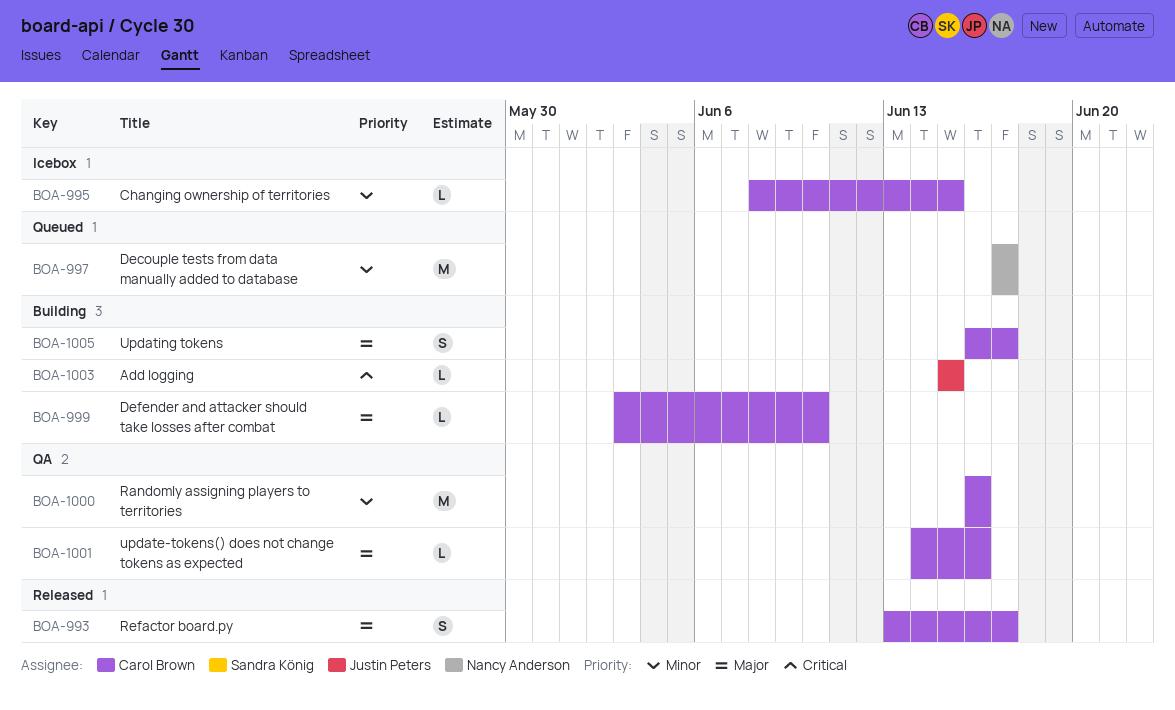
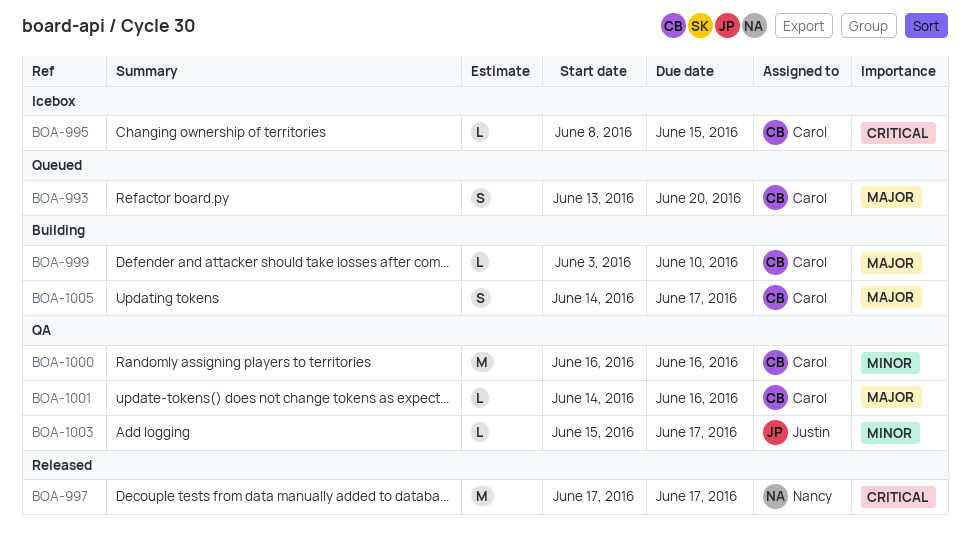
BOA-993, status: Released -> Queued
BOA-993, due: Jun 17 -> Jun 20
BOA-995, priority: Minor -> Critical
BOA-997, status: Queued -> Released
BOA-997, priority: Minor -> Critical
BOA-1003, status: Building -> QA
BOA-1003, priority: Critical -> Minor
BOA-1003, due: Jun 15 -> Jun 17
BOA-1005, start: Jun 16 -> Jun 14

